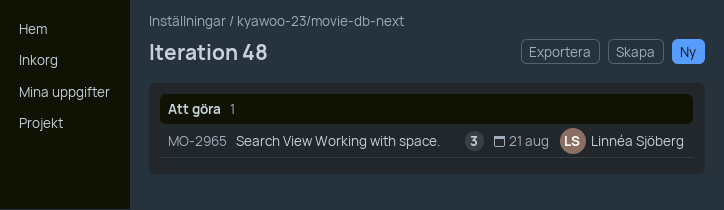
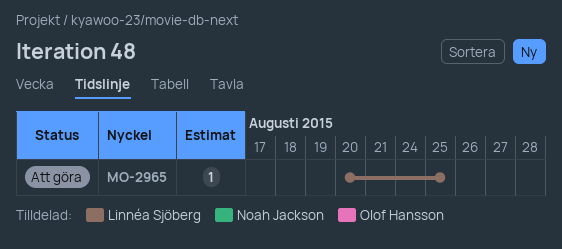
MO-2965, estimate: 3 -> 1
MO-2965, due: Aug 21 -> Aug 25

